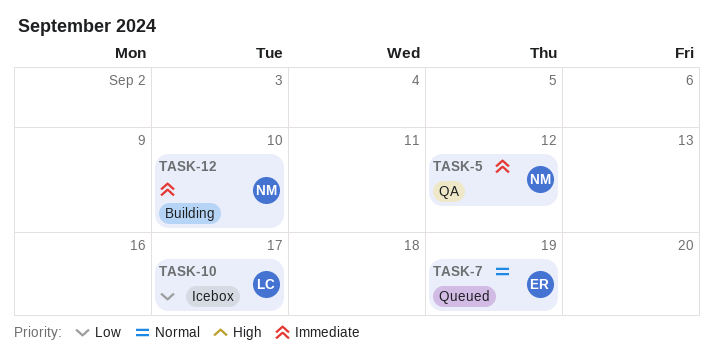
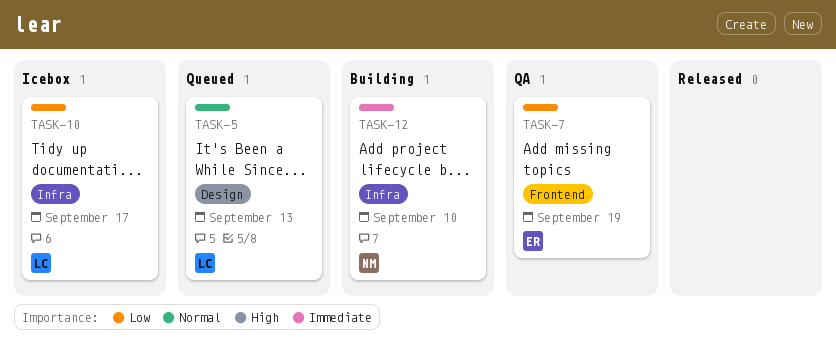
TASK-5, status: QA -> Queued
TASK-5, owner: NM -> LC
TASK-5, priority: Immediate -> Normal
TASK-5, due: Sep 12 -> Sep 13
TASK-7, status: Queued -> QA
TASK-7, priority: Normal -> Low

